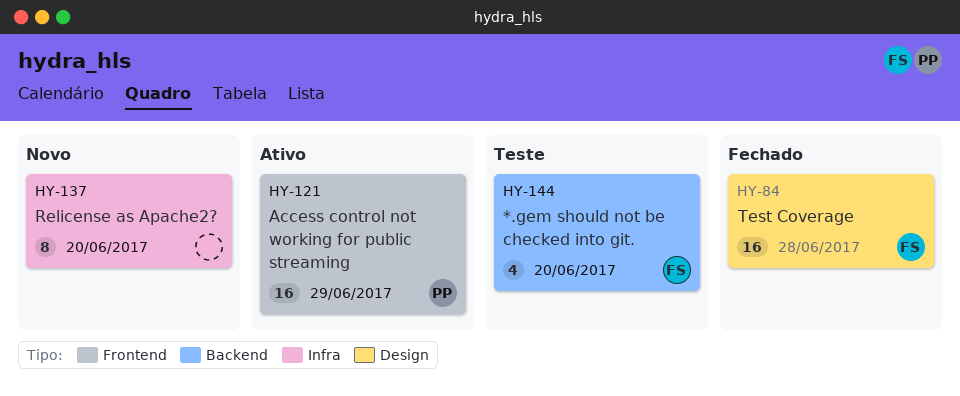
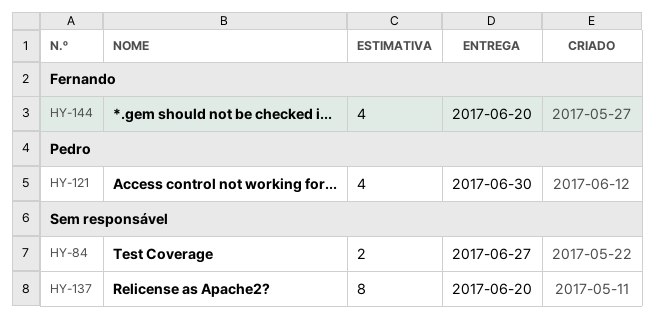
HY-84, owner: Fernando -> none
HY-84, estimate: 16 -> 2
HY-84, due: Jun 28 -> Jun 27
HY-121, estimate: 16 -> 4
HY-121, due: Jun 29 -> Jun 30

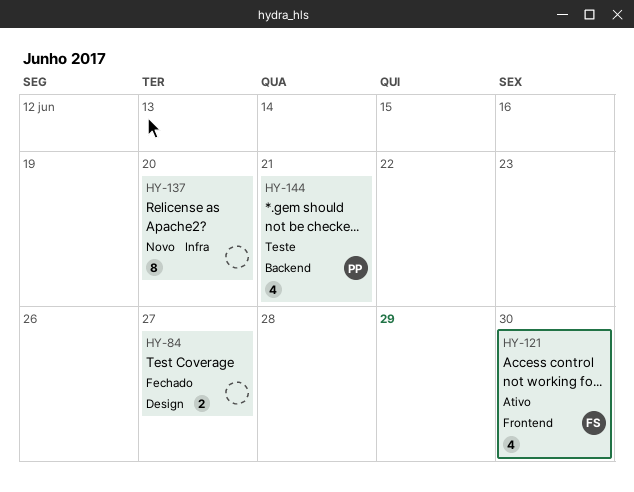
HY-121, owner: Pedro -> Fernando
HY-144, owner: Fernando -> Pedro
HY-144, due: Jun 20 -> Jun 21

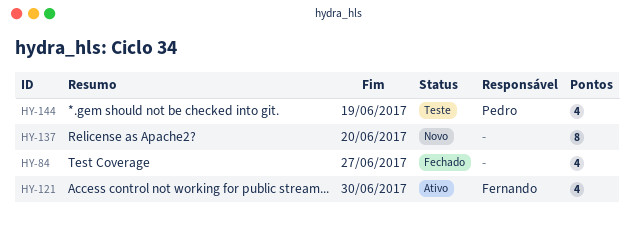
HY-84, estimate: 2 -> 4
HY-144, due: Jun 21 -> Jun 19

